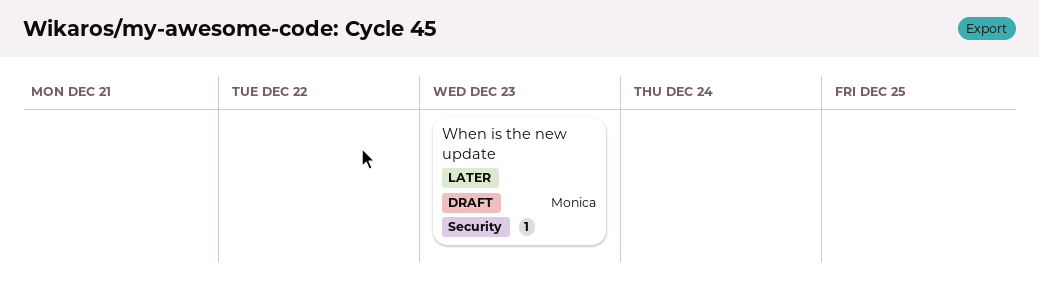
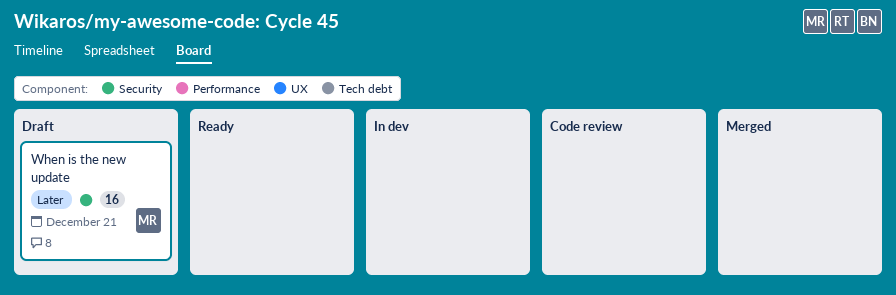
When is the new update, estimate: 1 -> 16
When is the new update, due: Dec 23 -> Dec 21

